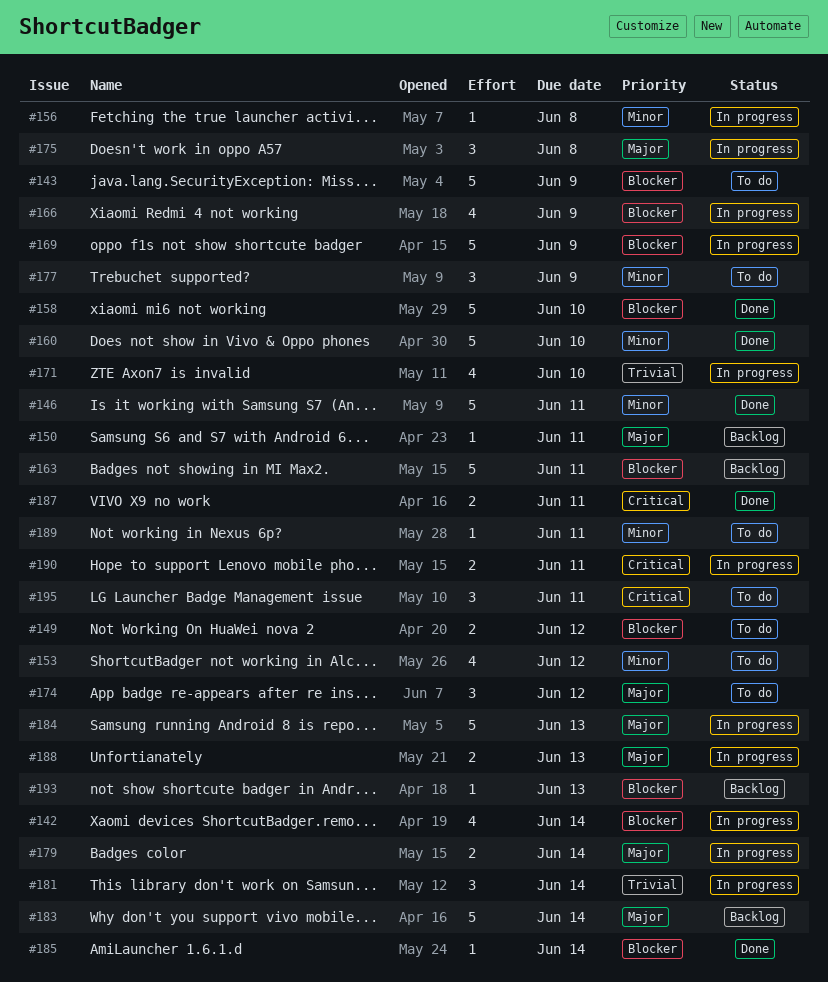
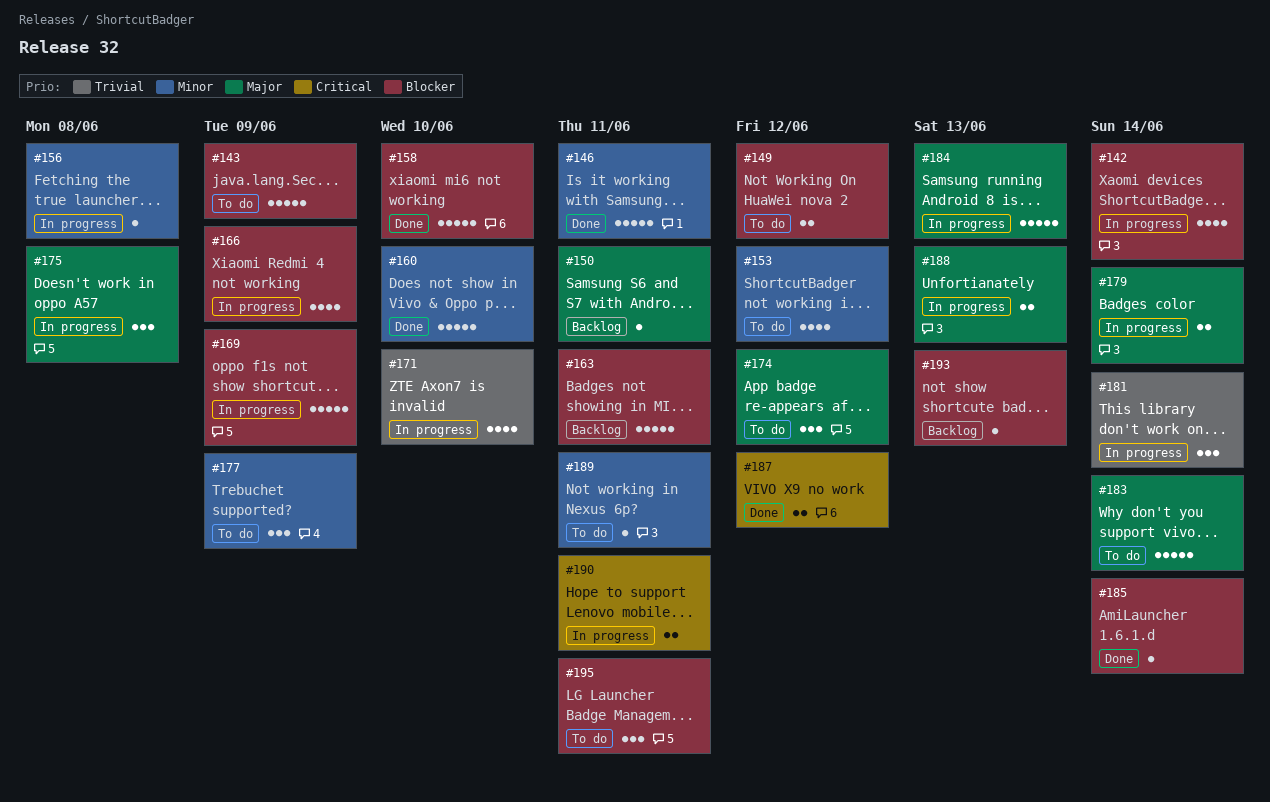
#183, status: Backlog -> To do
#187, due: Jun 11 -> Jun 12
#195, priority: Critical -> Blocker

